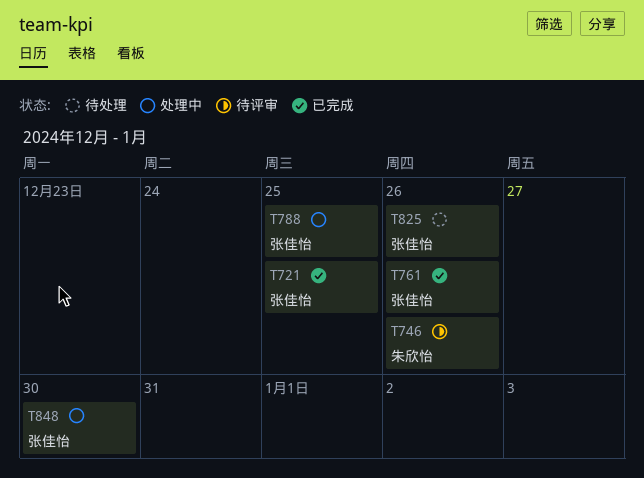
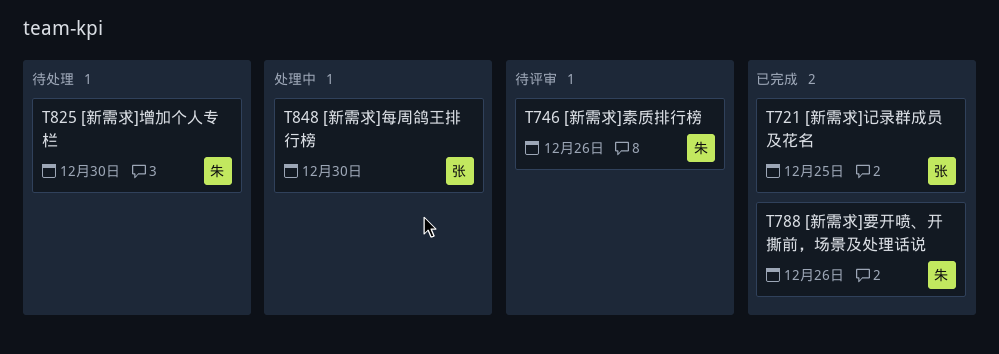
T761: present -> none
T788, status: 处理中 -> 已完成
T788, owner: 张佳怡 -> 朱欣怡
T788, due: Dec 25 -> Dec 26
T825, owner: 张佳怡 -> 朱欣怡
T825, due: Dec 26 -> Dec 30

